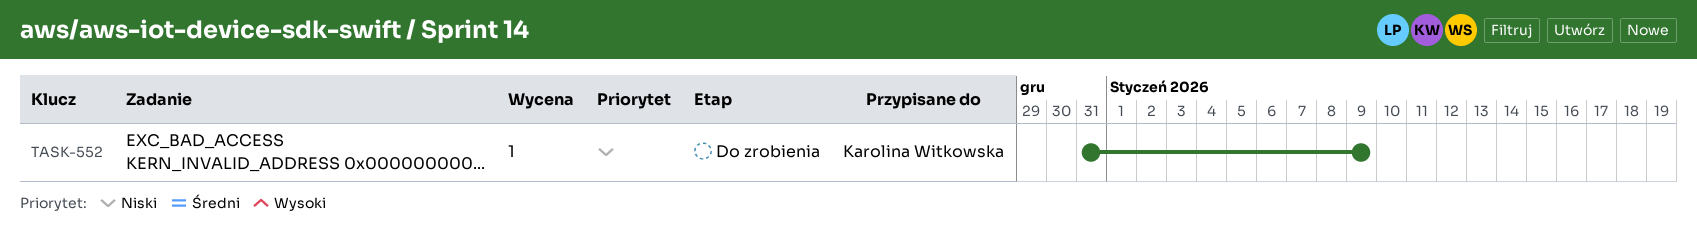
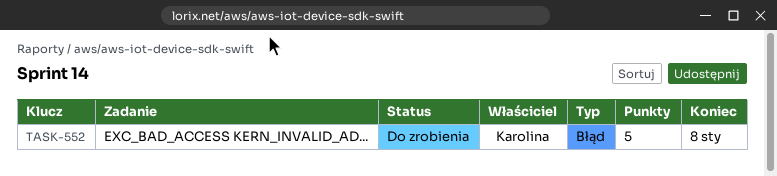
TASK-552, estimate: 1 -> 5
TASK-552, due: Jan 9 -> Jan 8

